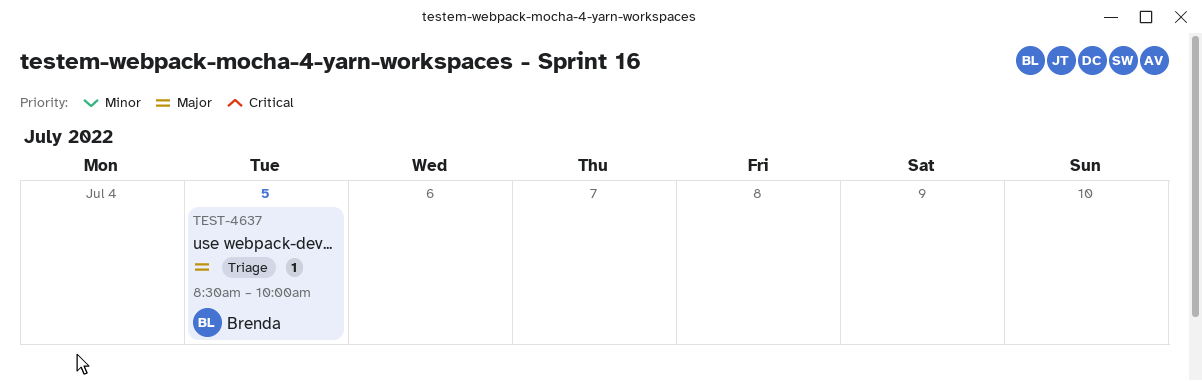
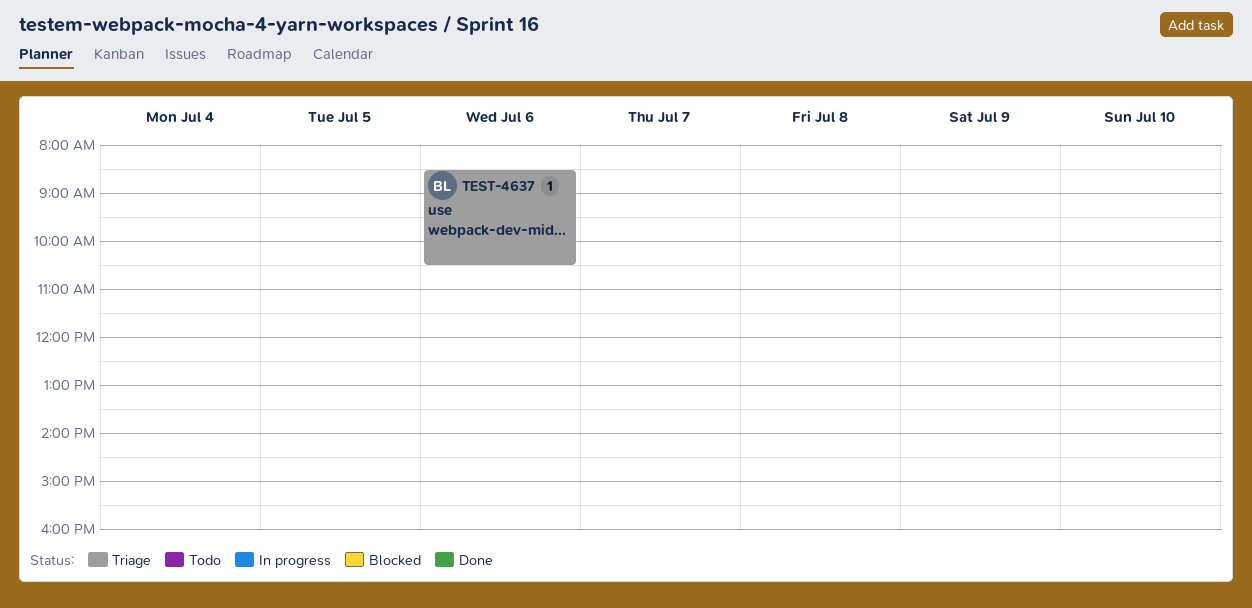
TEST-4637, day: Jul 5 -> Jul 6
TEST-4637, ends: 10:00 -> 10:30

